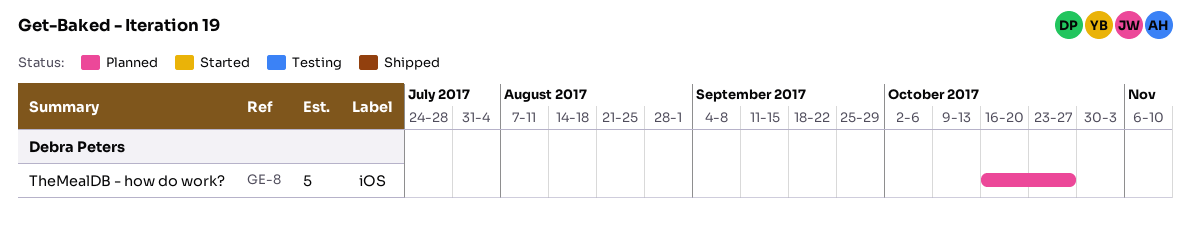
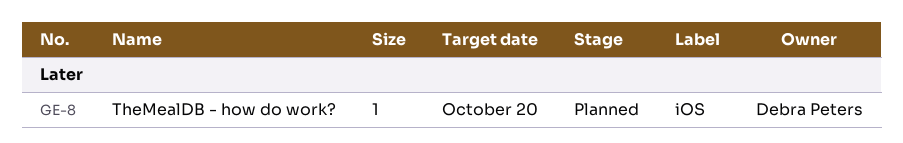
GE-8, estimate: 5 -> 1
GE-8, due: Oct 27 -> Oct 20

